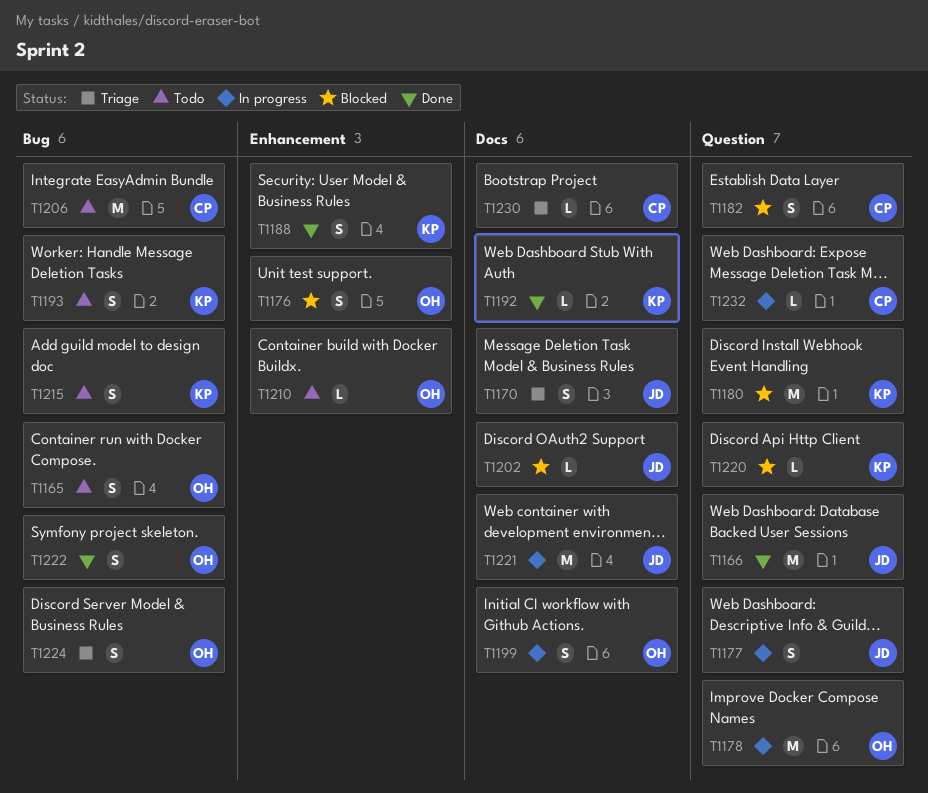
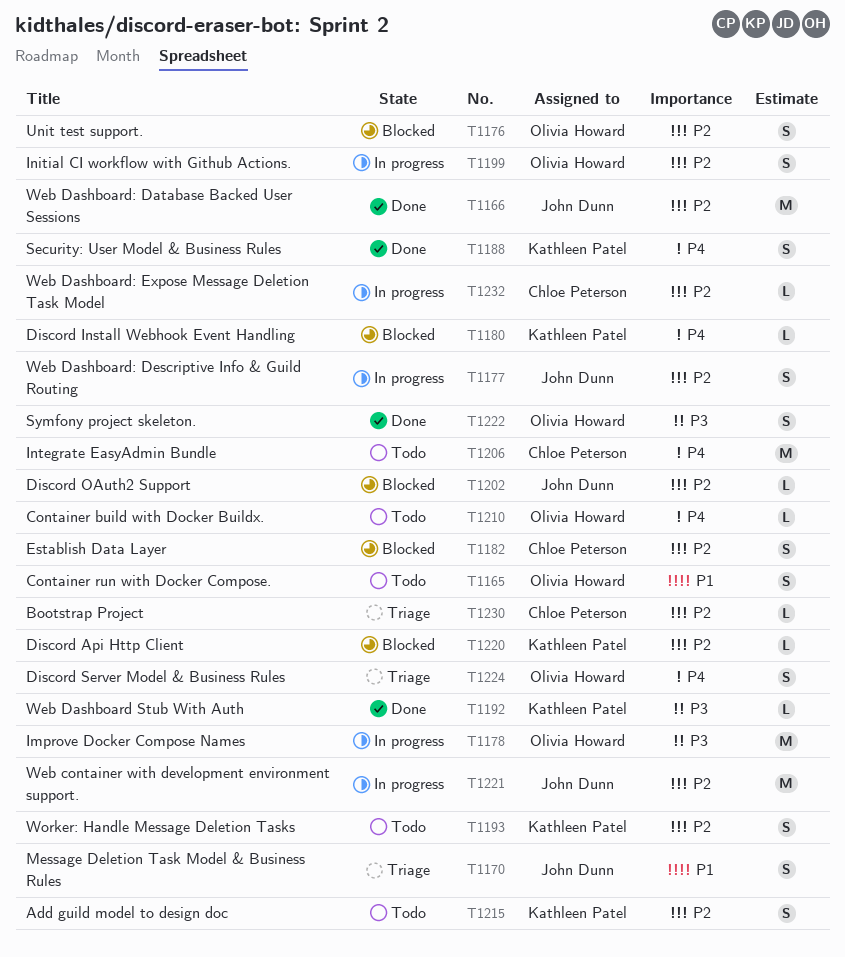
T1180, estimate: M -> L

